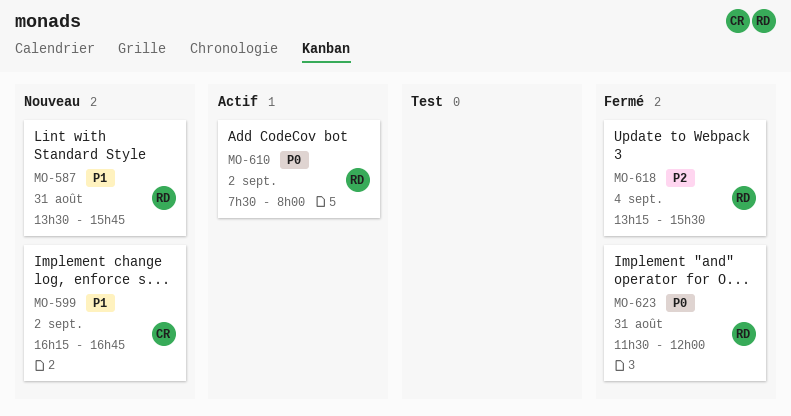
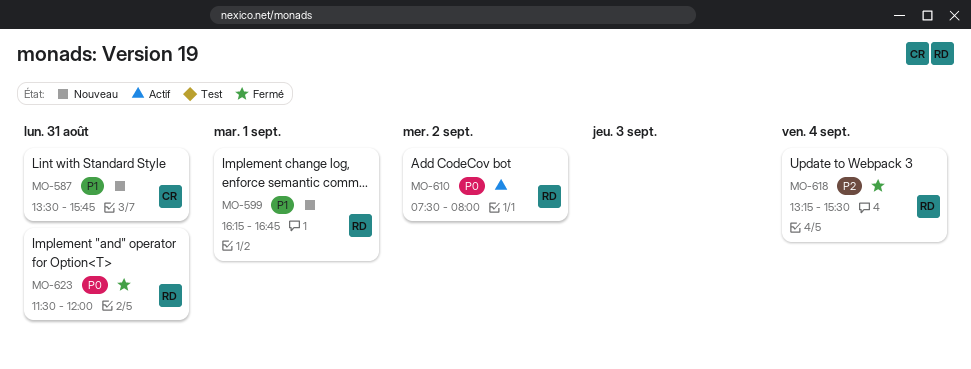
MO-587, owner: RD -> CR
MO-599, owner: CR -> RD
MO-599, day: Sep 2 -> Sep 1

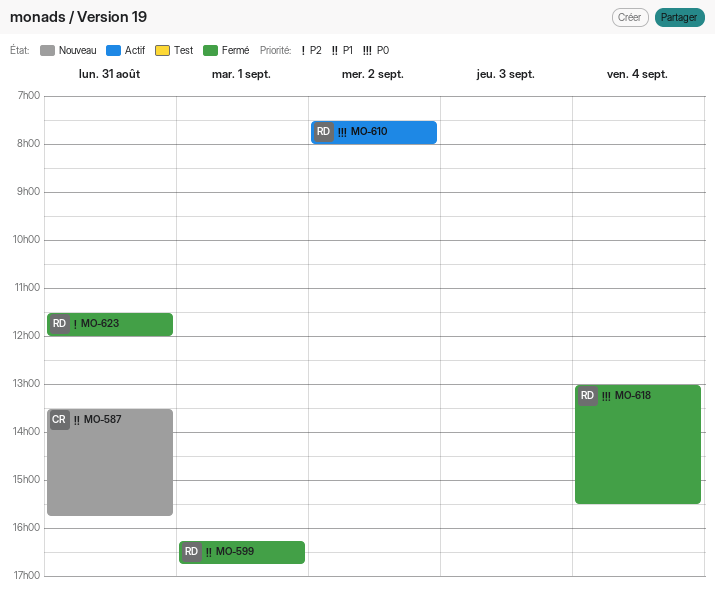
MO-599, status: Nouveau -> Fermé
MO-618, priority: P2 -> P0
MO-618, begins: 13:15 -> 13:00
MO-623, priority: P0 -> P2

